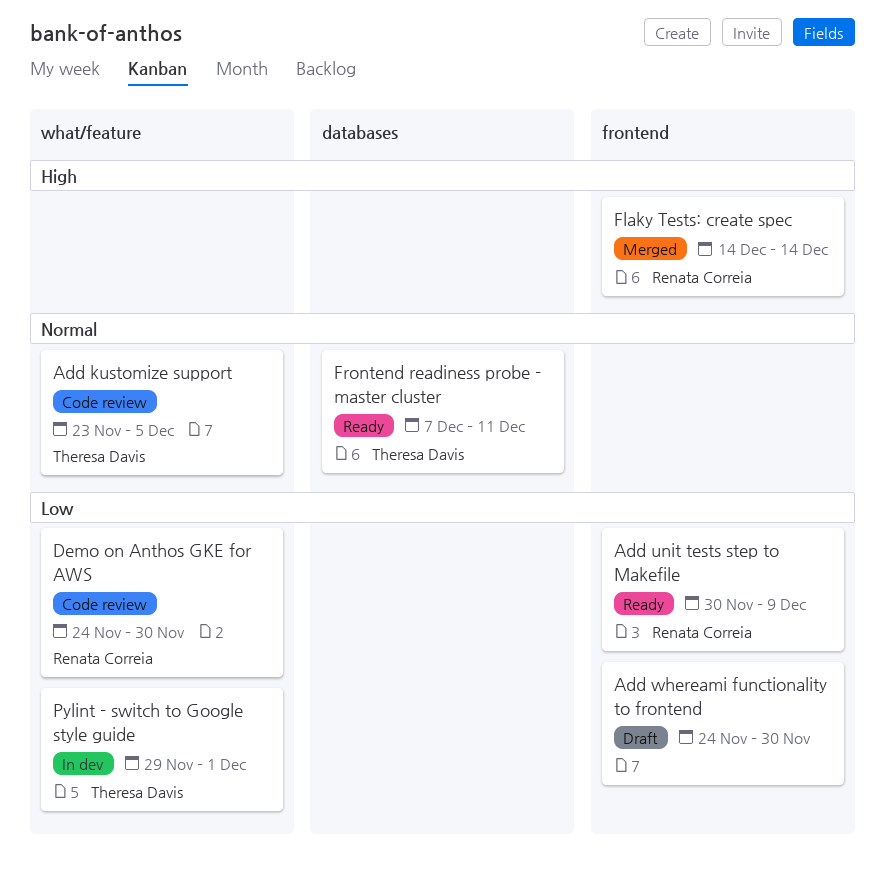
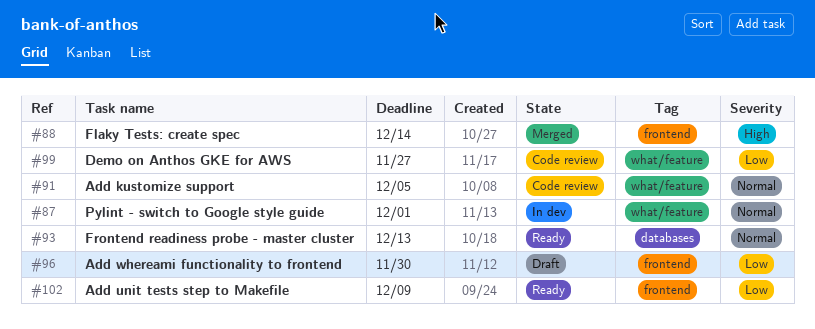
Demo on Anthos GKE for AWS, due: Nov 30 -> Nov 27
Frontend readiness probe - master cluster, due: Dec 11 -> Dec 13
Pylint - switch to Google style guide, priority: Low -> Normal

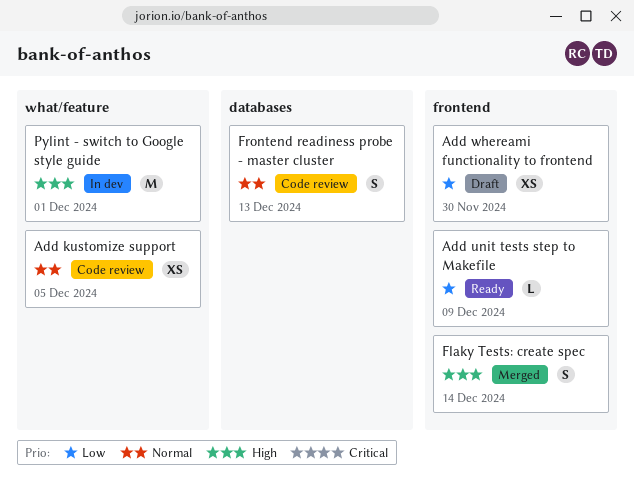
Demo on Anthos GKE for AWS: present -> none
Frontend readiness probe - master cluster, status: Ready -> Code review
Pylint - switch to Google style guide, priority: Normal -> High

